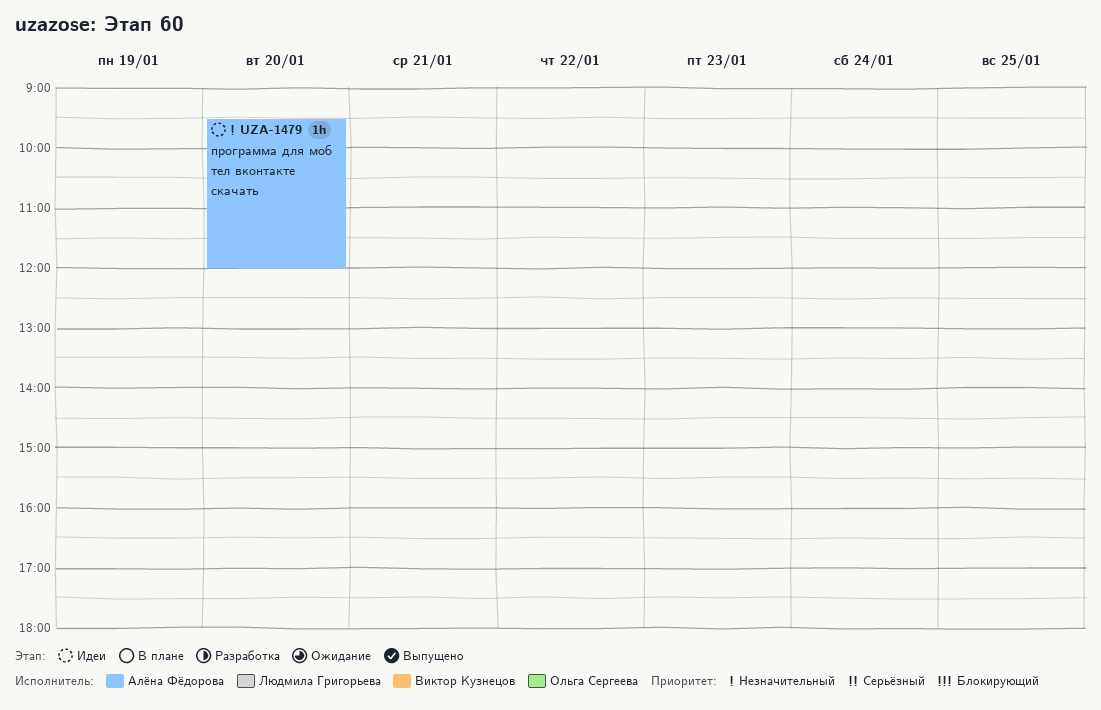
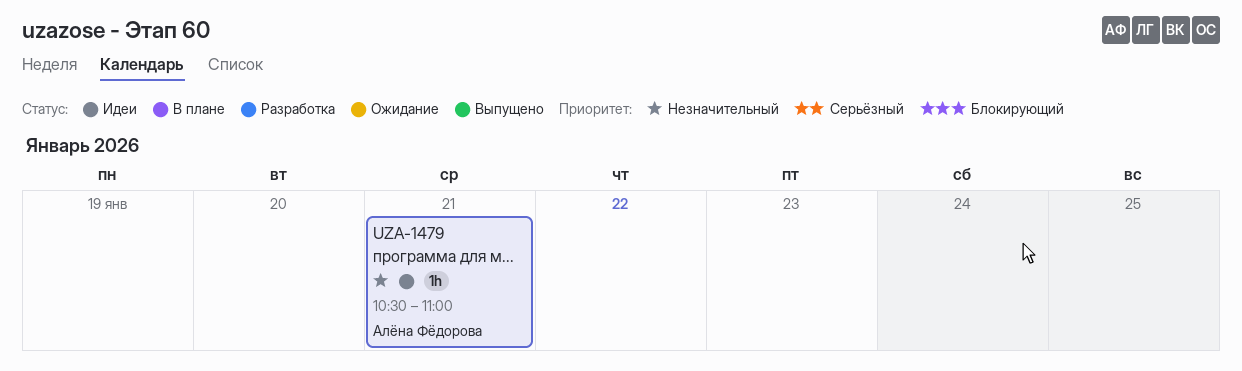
UZA-1479, day: Jan 20 -> Jan 21
UZA-1479, begins: 09:30 -> 10:30
UZA-1479, ends: 12:00 -> 11:00

